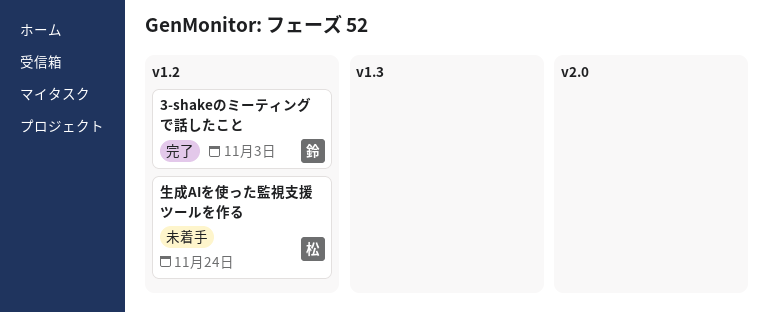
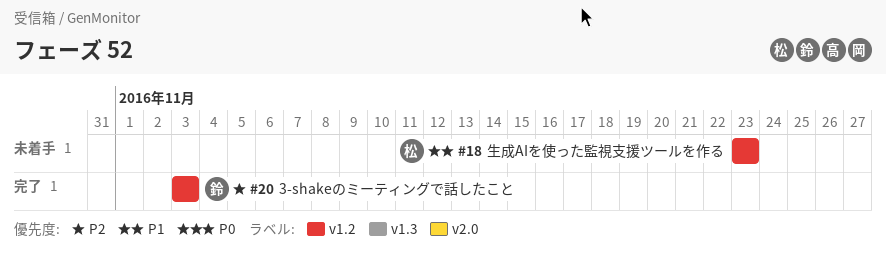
生成AIを使った監視支援ツールを作る, due: Nov 24 -> Nov 23

